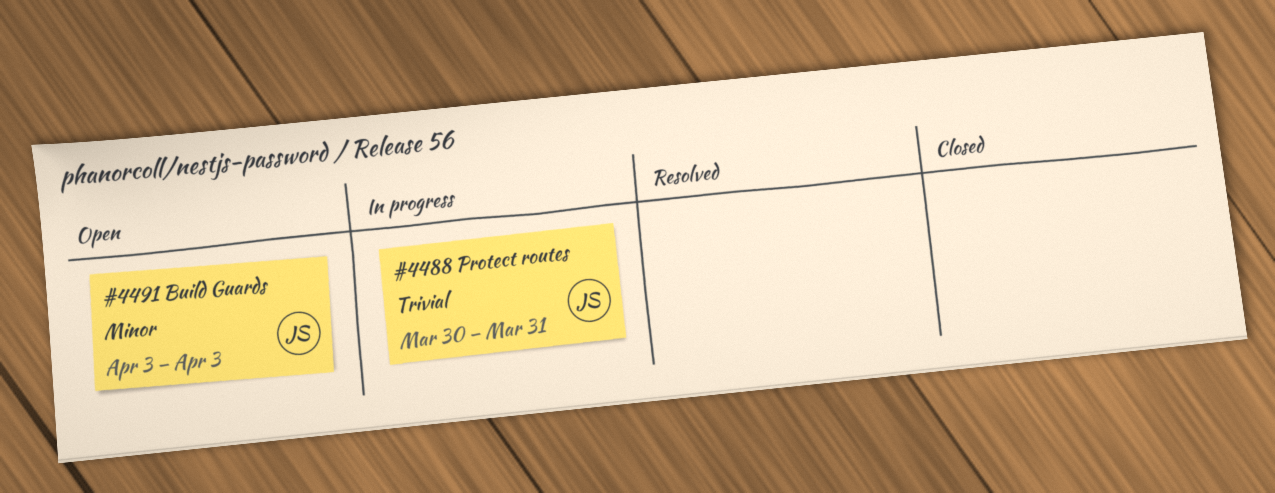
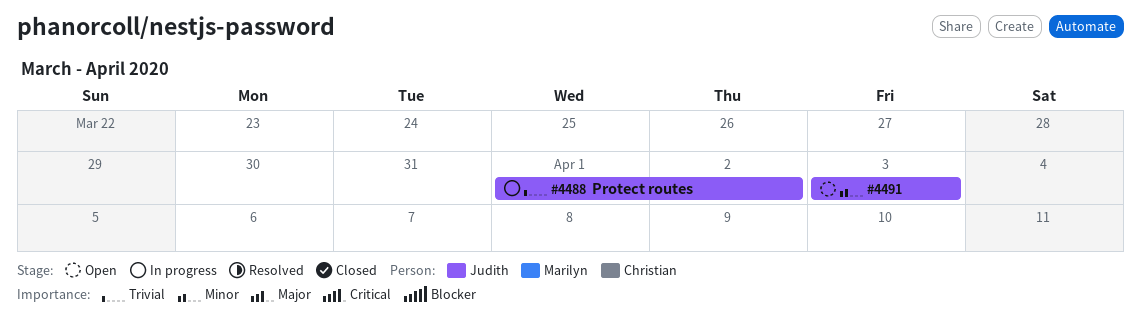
#4488, start: Mar 30 -> Apr 1
#4488, due: Mar 31 -> Apr 2

